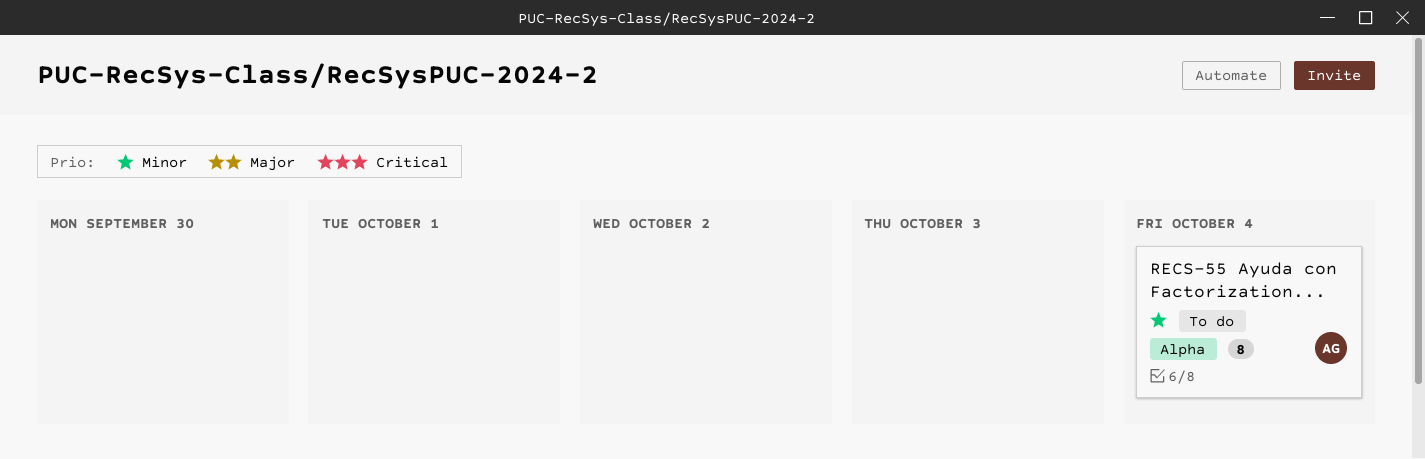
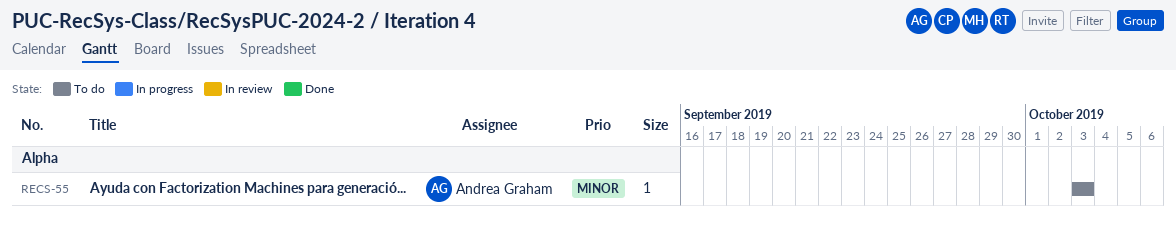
RECS-55, estimate: 8 -> 1
RECS-55, due: Oct 4 -> Oct 3

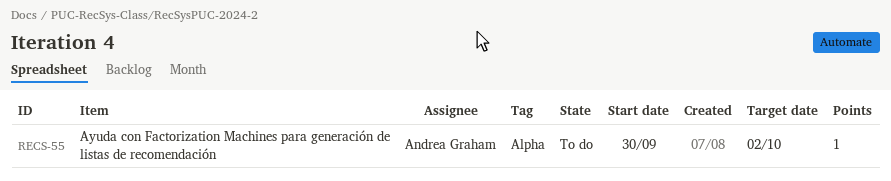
RECS-55, start: Oct 3 -> Sep 30
RECS-55, due: Oct 3 -> Oct 2

